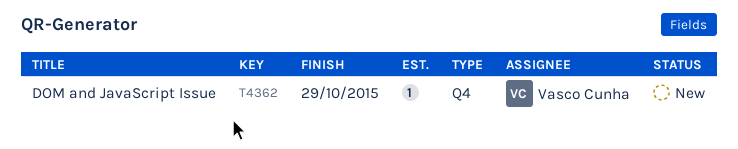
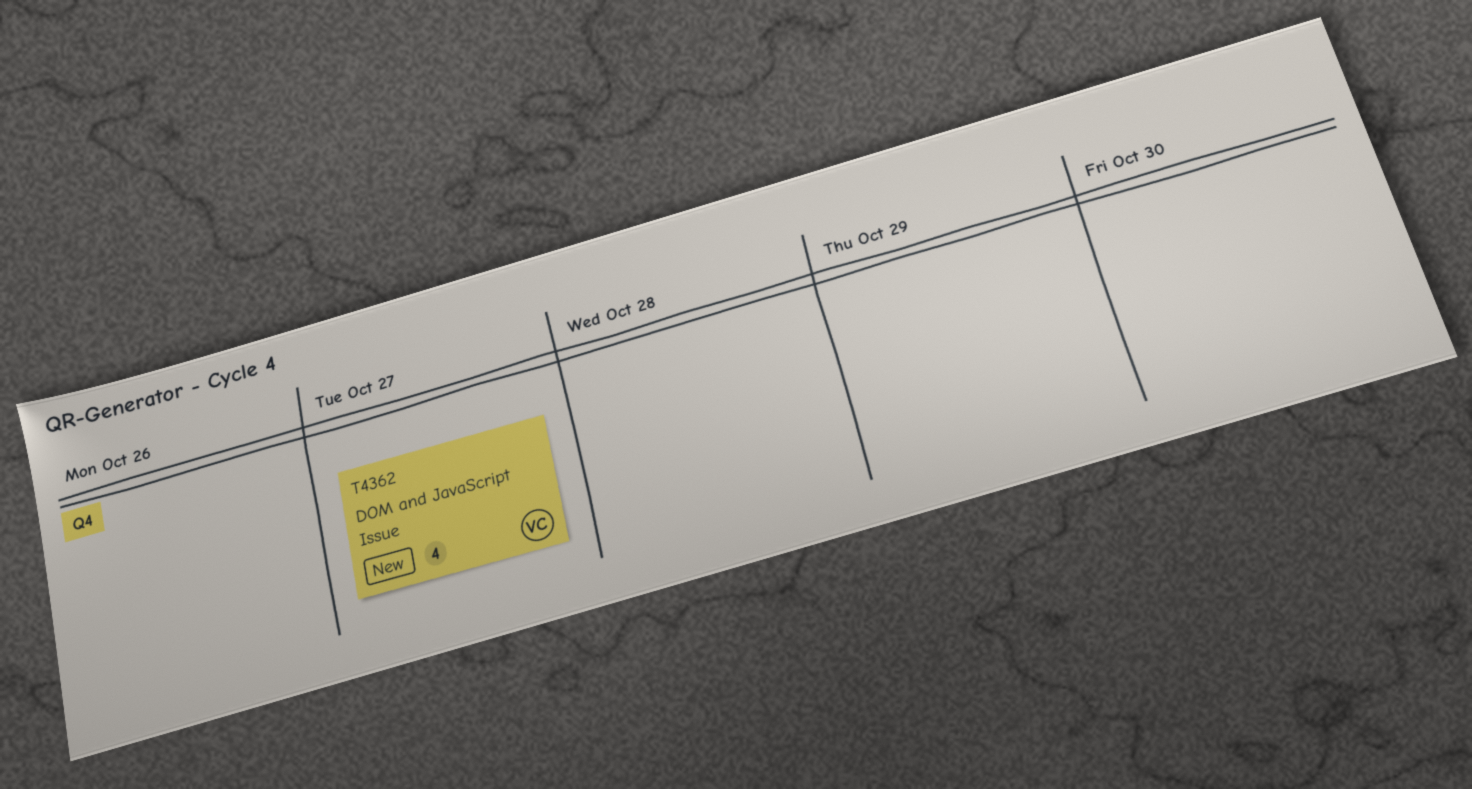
T4362, estimate: 1 -> 4
T4362, due: Oct 29 -> Oct 27

